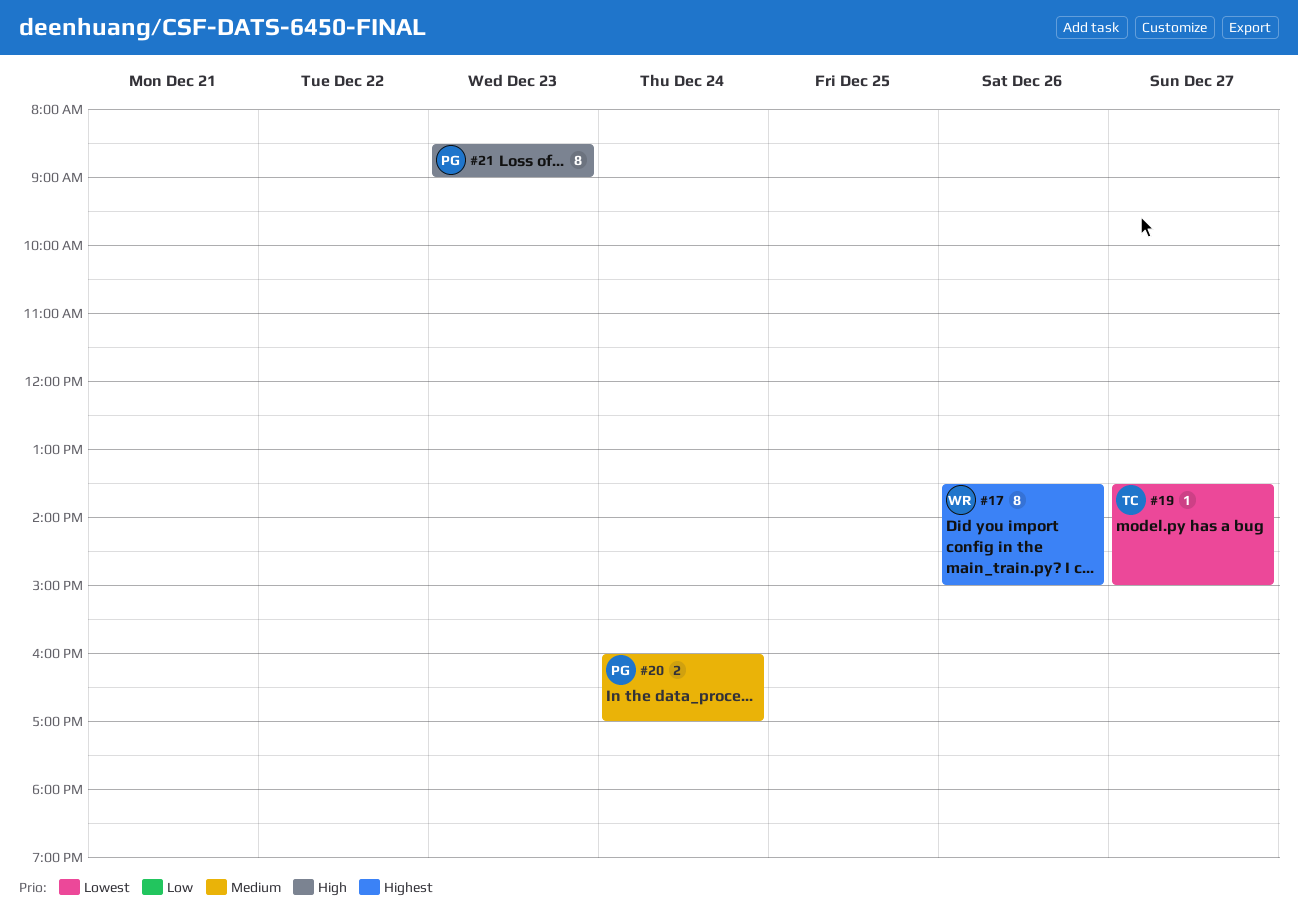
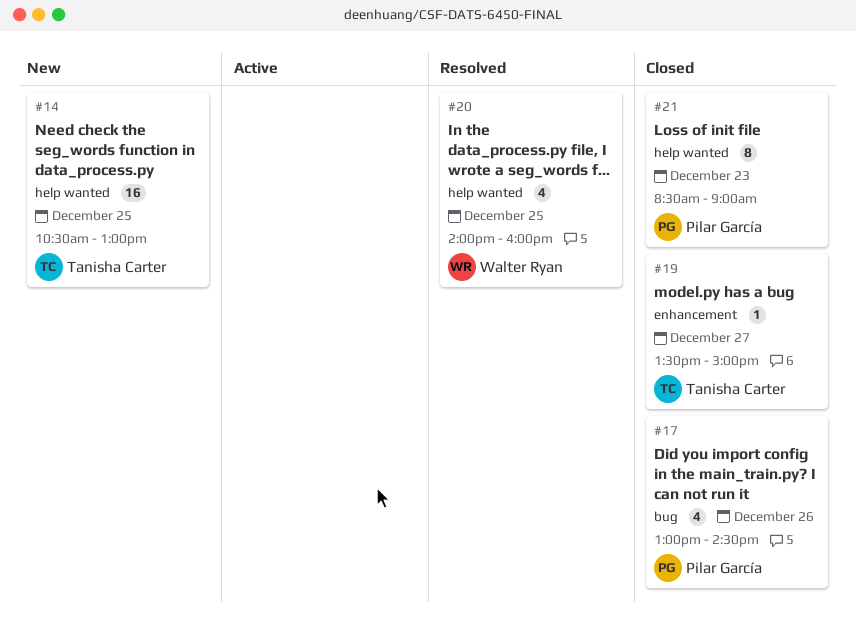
#14: none -> present
#17, owner: Walter Ryan -> Pilar García
#17, estimate: 8 -> 4
#17, begins: 13:30 -> 13:00
#17, ends: 15:00 -> 14:30
#20, owner: Pilar García -> Walter Ryan
#20, estimate: 2 -> 4
#20, day: Dec 24 -> Dec 25
#20, begins: 16:00 -> 14:00
#20, ends: 17:00 -> 16:00

